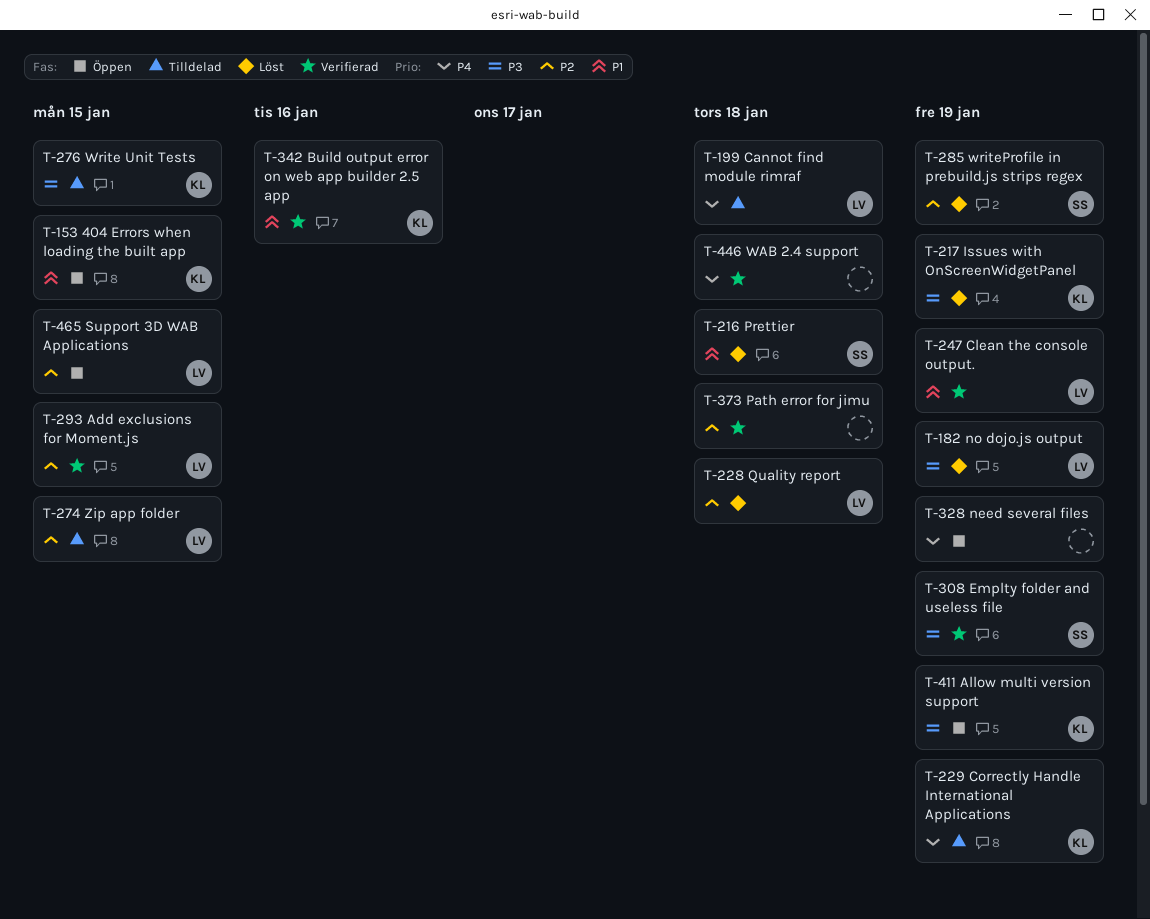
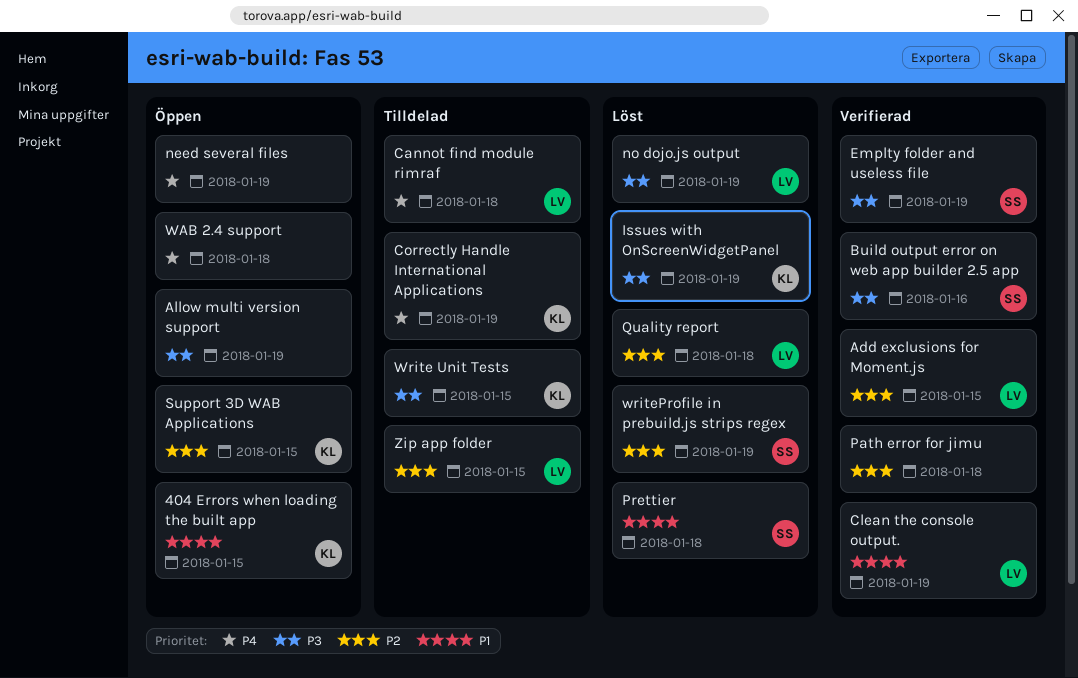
Allow multi version support, owner: KL -> none
Build output error on web app builder 2.5 app, owner: KL -> SS
Build output error on web app builder 2.5 app, priority: P1 -> P3
Support 3D WAB Applications, owner: LV -> KL
WAB 2.4 support, status: Verifierad -> Öppen

